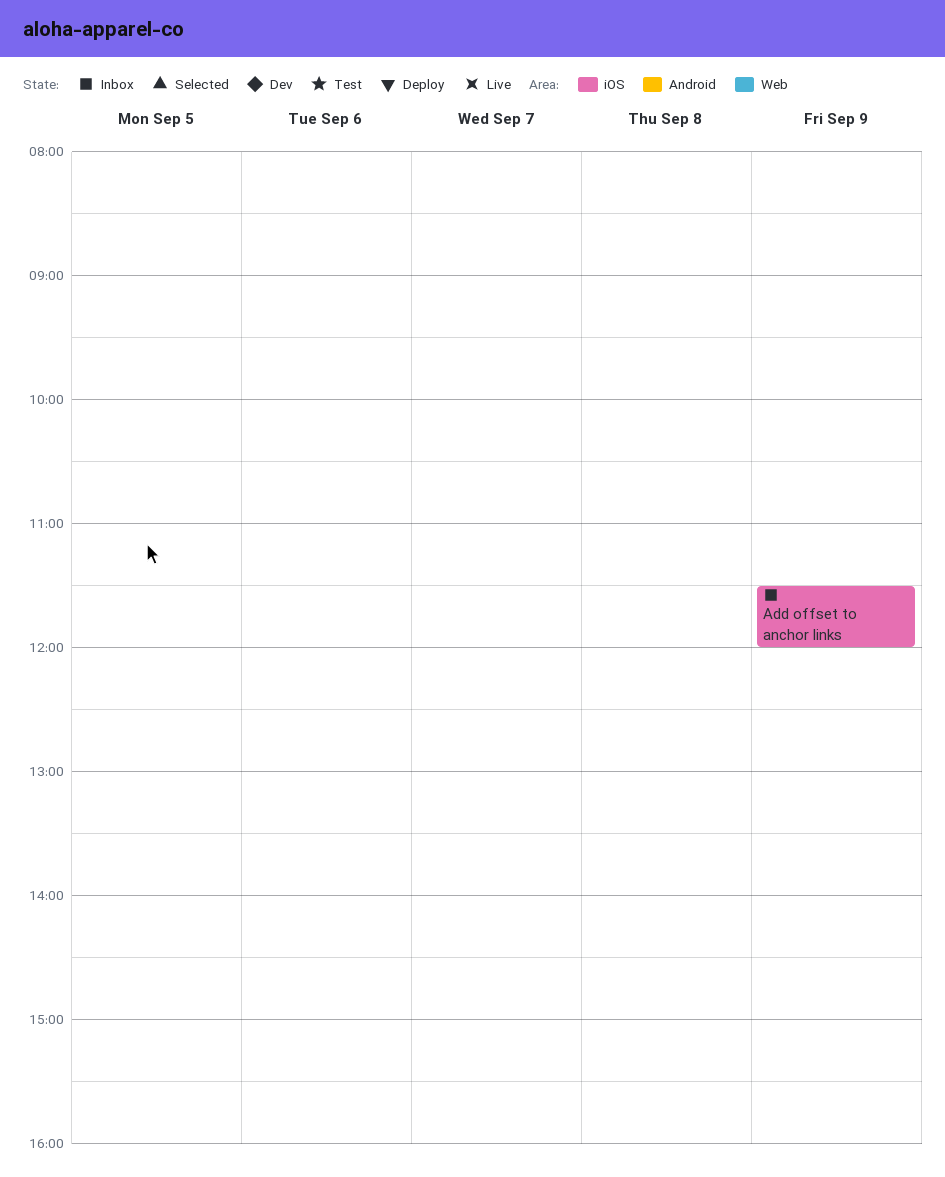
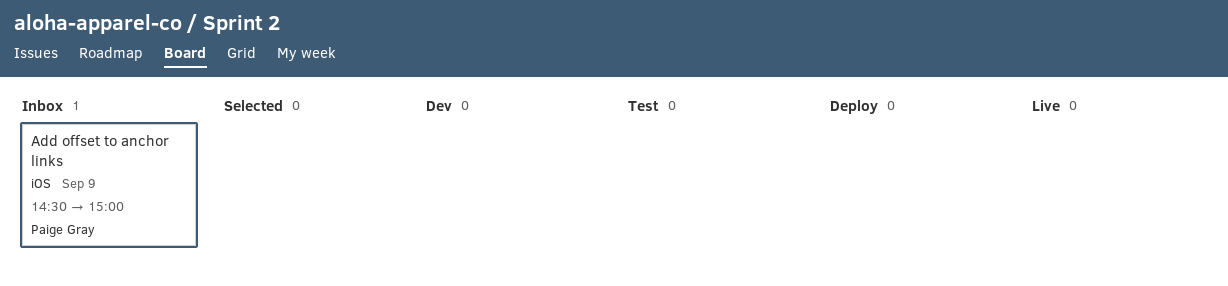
Add offset to anchor links, begins: 11:30 -> 14:30
Add offset to anchor links, ends: 12:00 -> 15:00

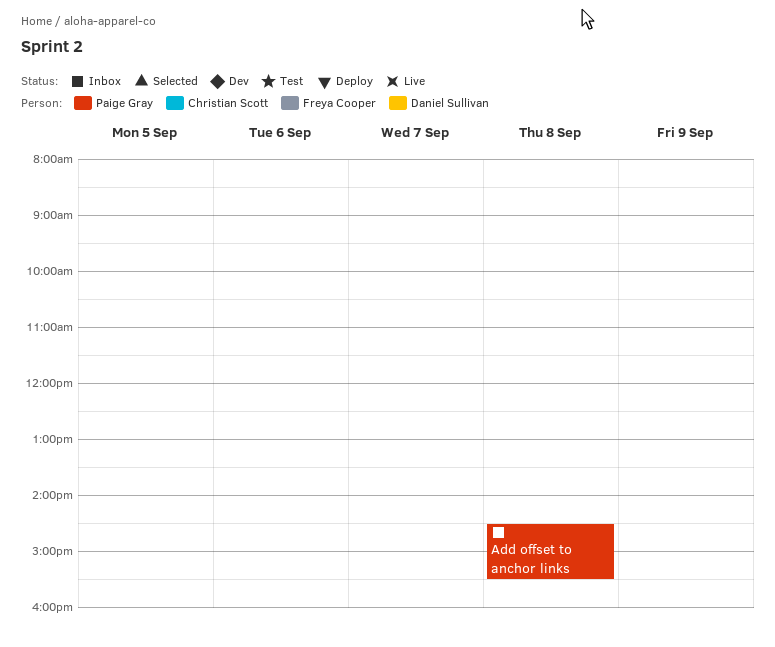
Add offset to anchor links, day: Sep 9 -> Sep 8
Add offset to anchor links, ends: 15:00 -> 15:30

